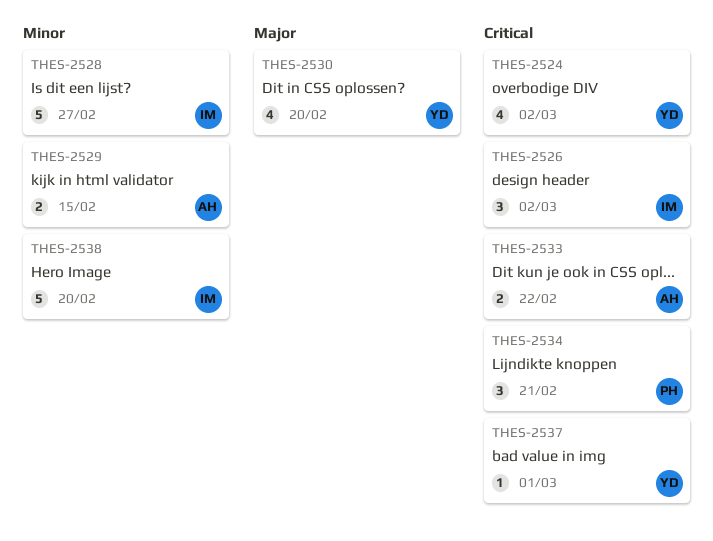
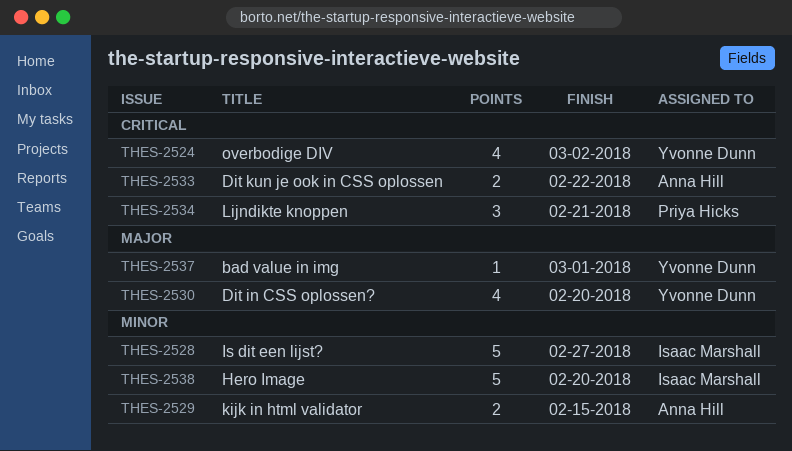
THES-2526: present -> none
THES-2537, priority: Critical -> Major

